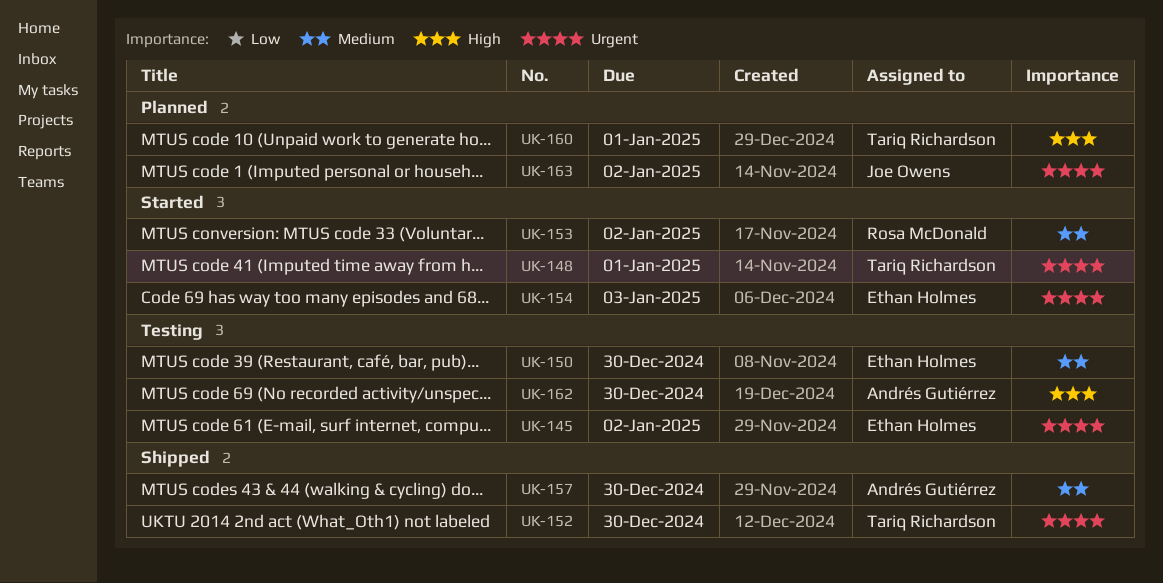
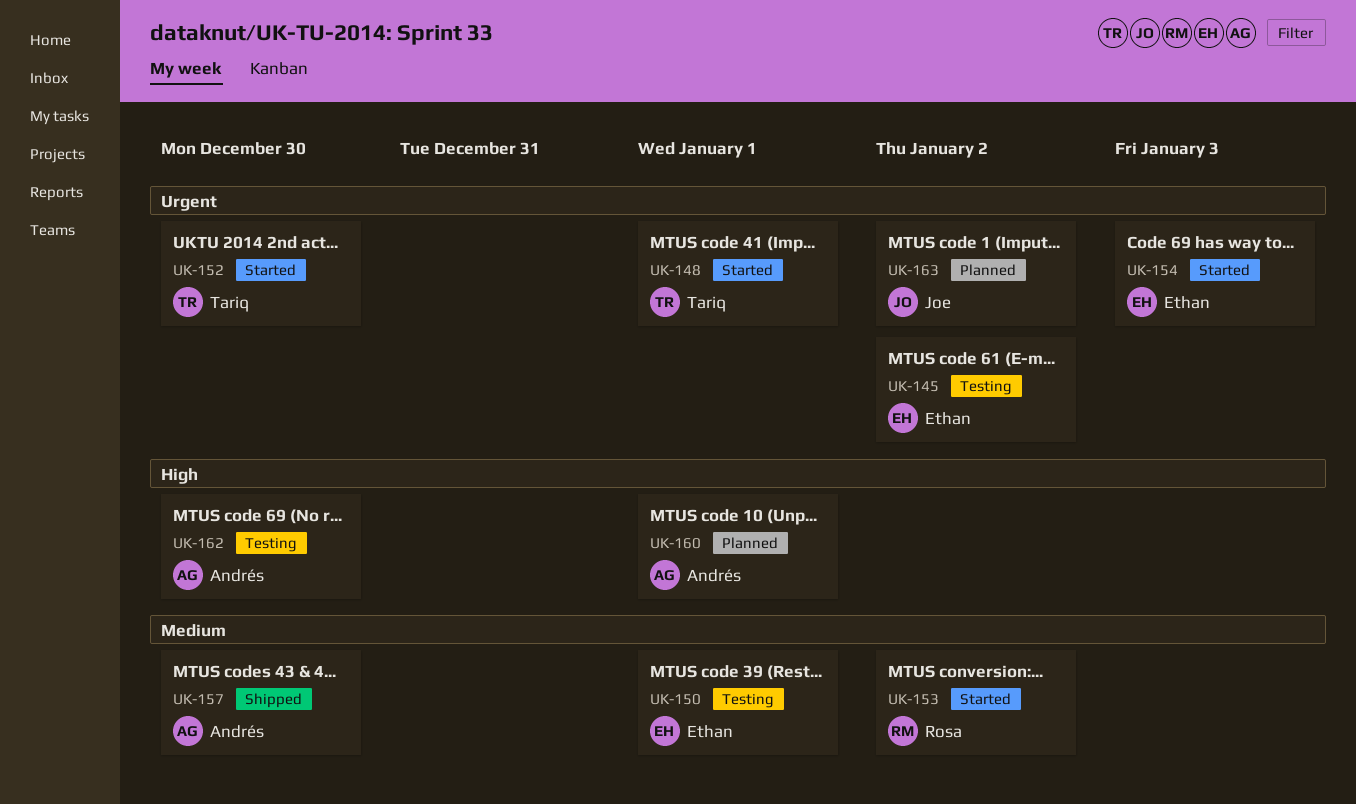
UK-150, due: Dec 30 -> Jan 1
UK-152, status: Shipped -> Started
UK-160, owner: Tariq Richardson -> Andrés Gutiérrez

